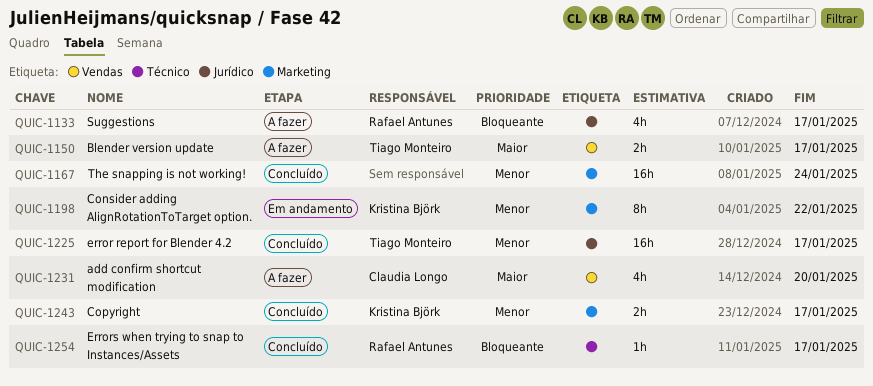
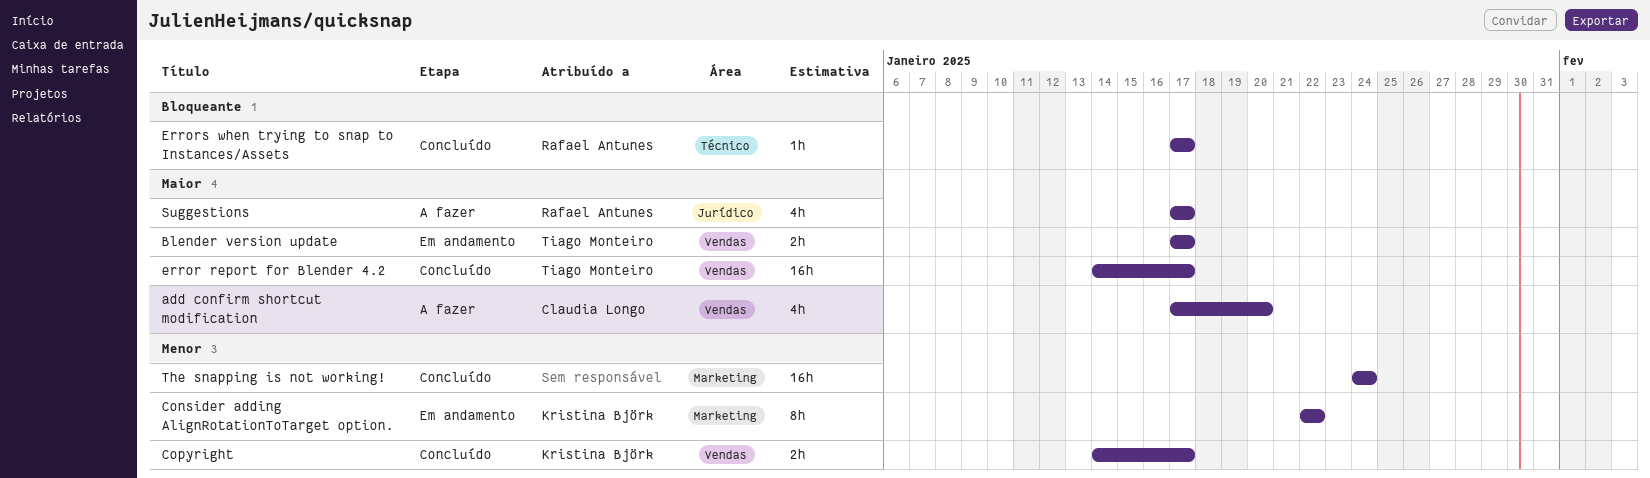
Blender version update, status: A fazer -> Em andamento
Copyright, label: Marketing -> Vendas
error report for Blender 4.2, priority: Menor -> Maior
error report for Blender 4.2, label: Jurídico -> Vendas
Suggestions, priority: Bloqueante -> Maior

